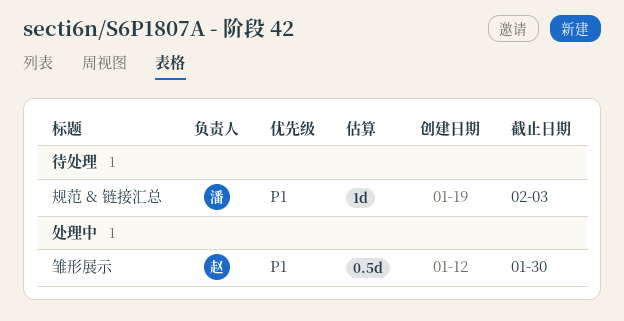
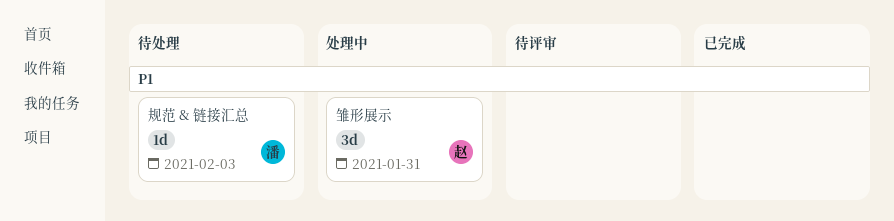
雏形展示, estimate: 0.5d -> 3d
雏形展示, due: Jan 30 -> Jan 31

